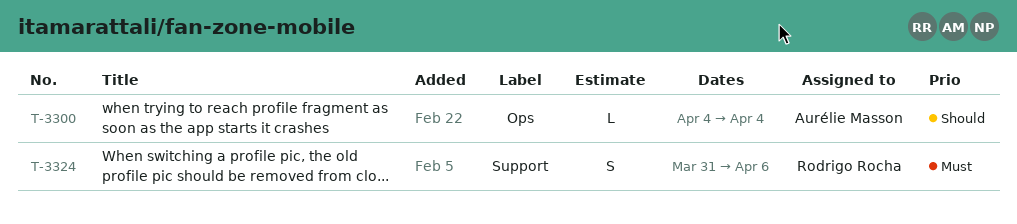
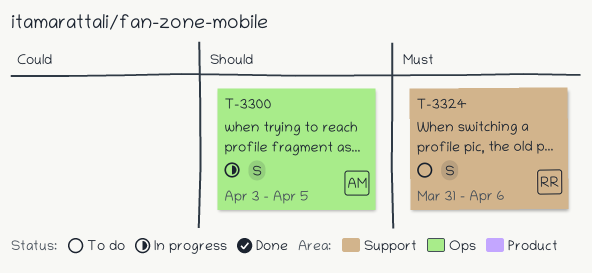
T-3300, estimate: L -> S
T-3300, start: Apr 4 -> Apr 3
T-3300, due: Apr 4 -> Apr 5

